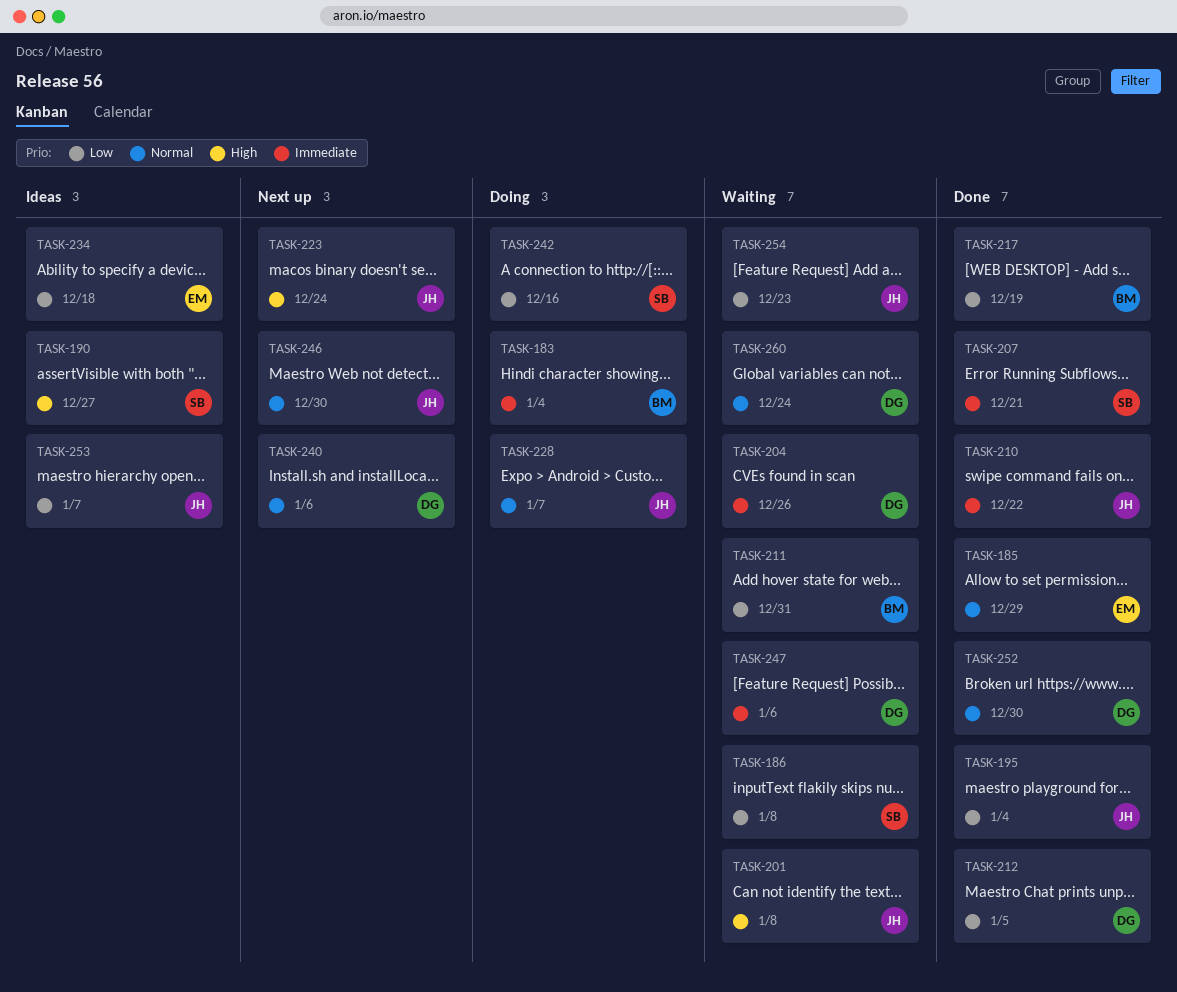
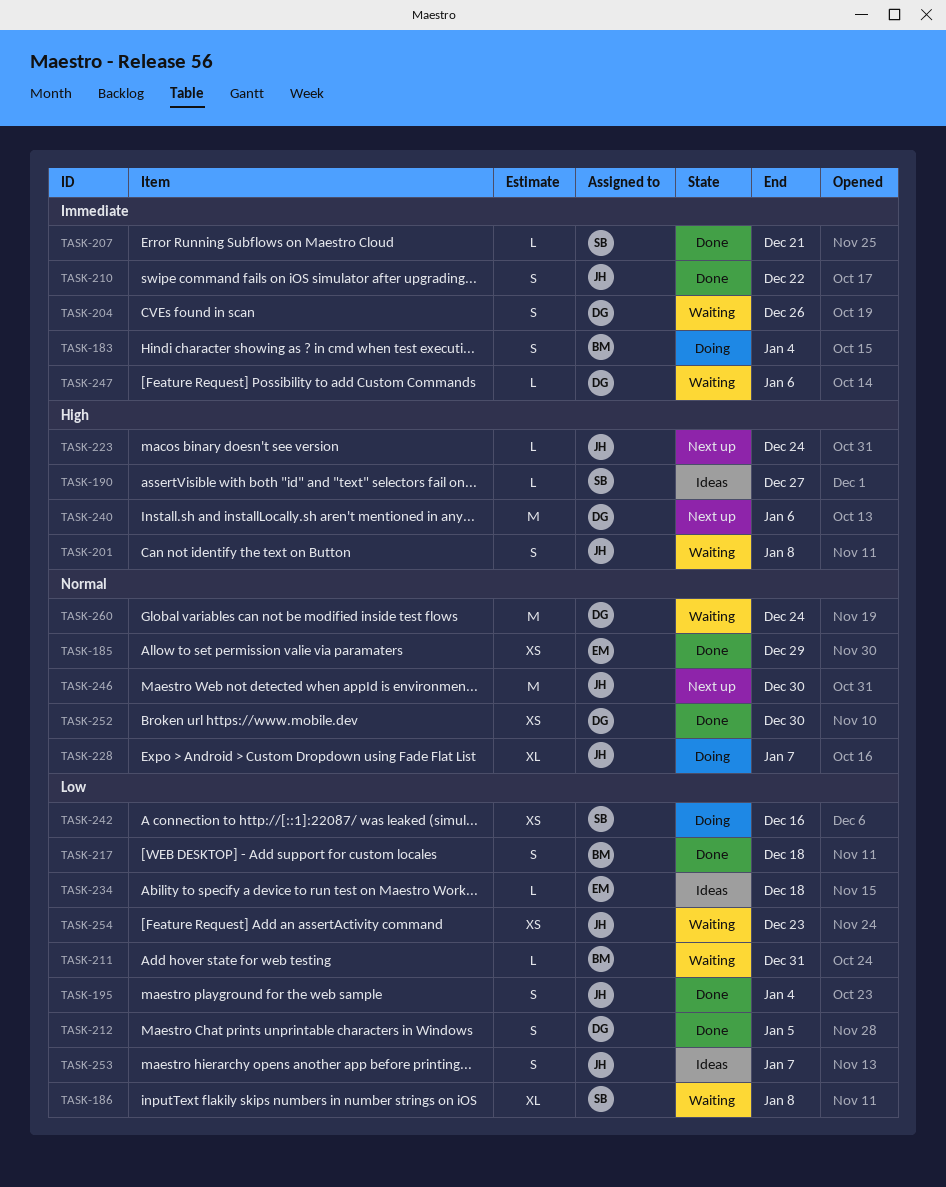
TASK-217, due: Dec 19 -> Dec 18
TASK-240, priority: Normal -> High

